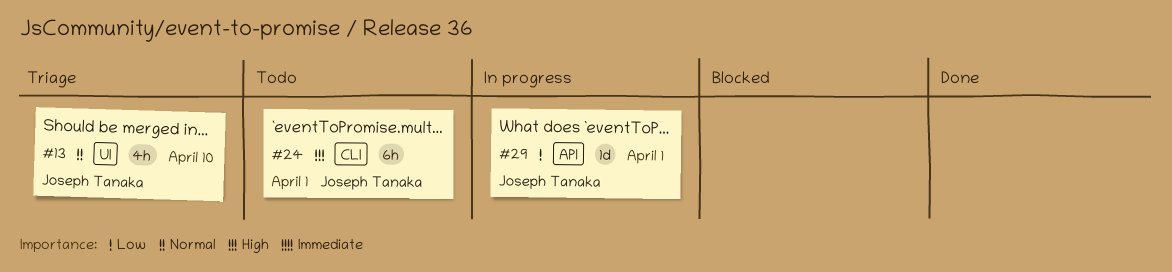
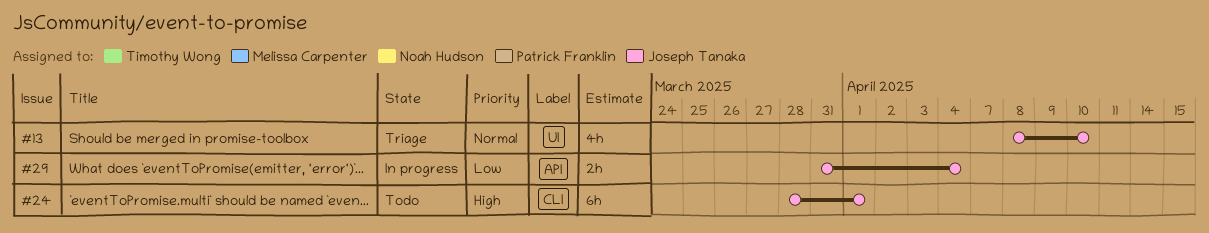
#29, estimate: 1d -> 2h
#29, due: Apr 1 -> Apr 4

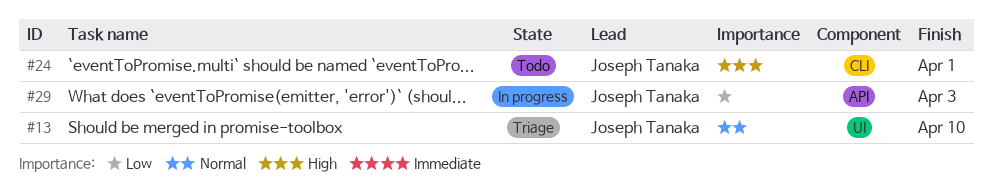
#29, due: Apr 4 -> Apr 3

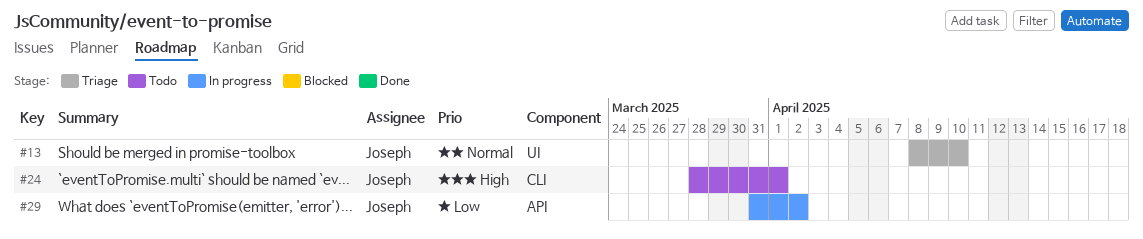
#29, due: Apr 3 -> Apr 2

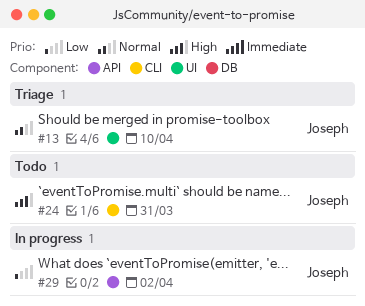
#24, due: Apr 1 -> Mar 31

